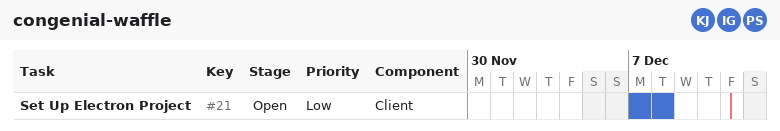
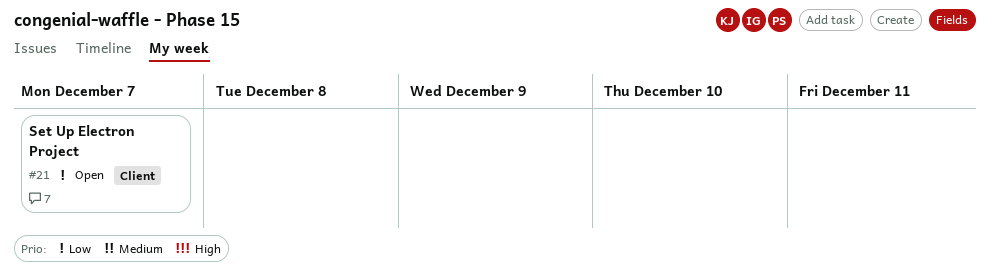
#21, due: Dec 8 -> Dec 7

